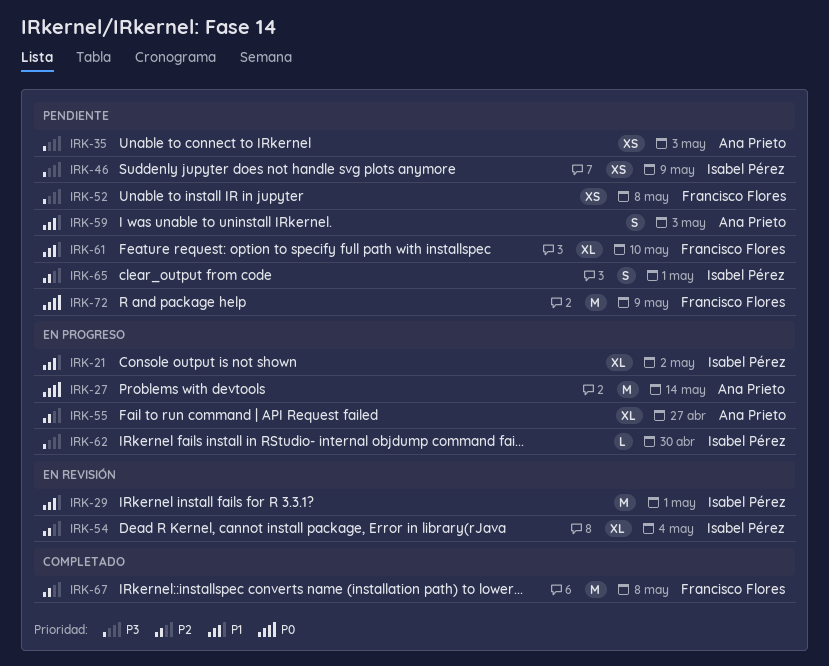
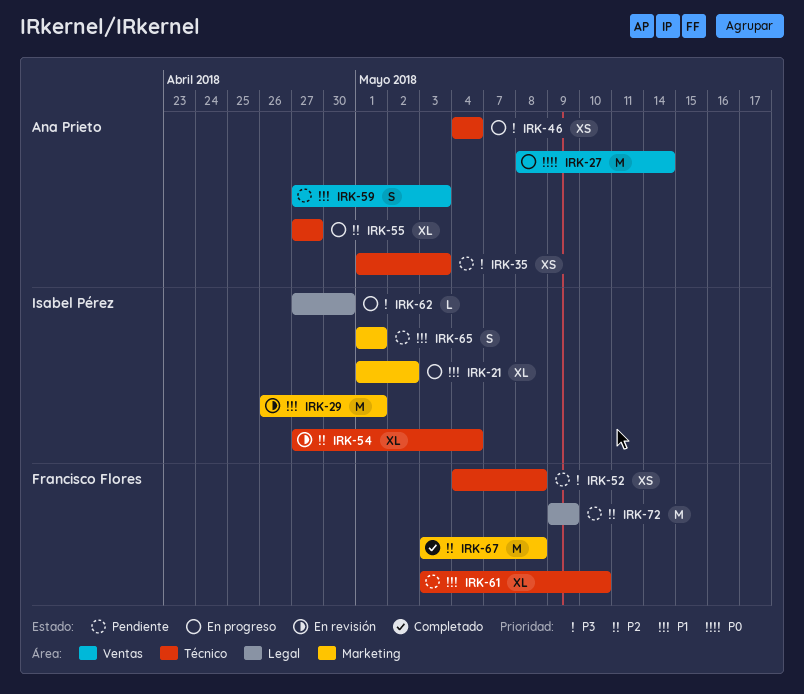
IRK-46, status: Pendiente -> En progreso
IRK-46, owner: Isabel Pérez -> Ana Prieto
IRK-46, due: May 9 -> May 4
IRK-65, priority: P2 -> P1
IRK-72, priority: P0 -> P2

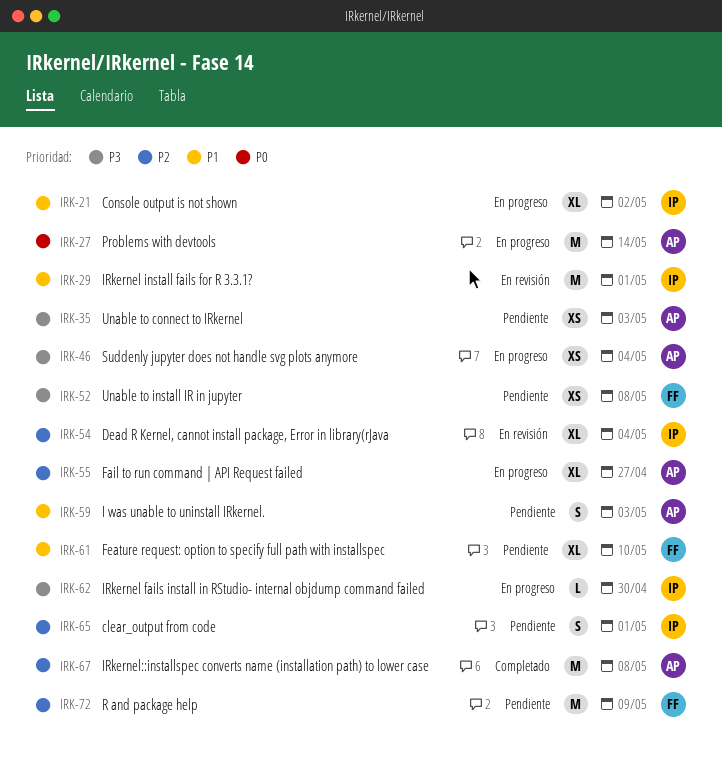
IRK-65, priority: P1 -> P2
IRK-67, owner: Francisco Flores -> Ana Prieto

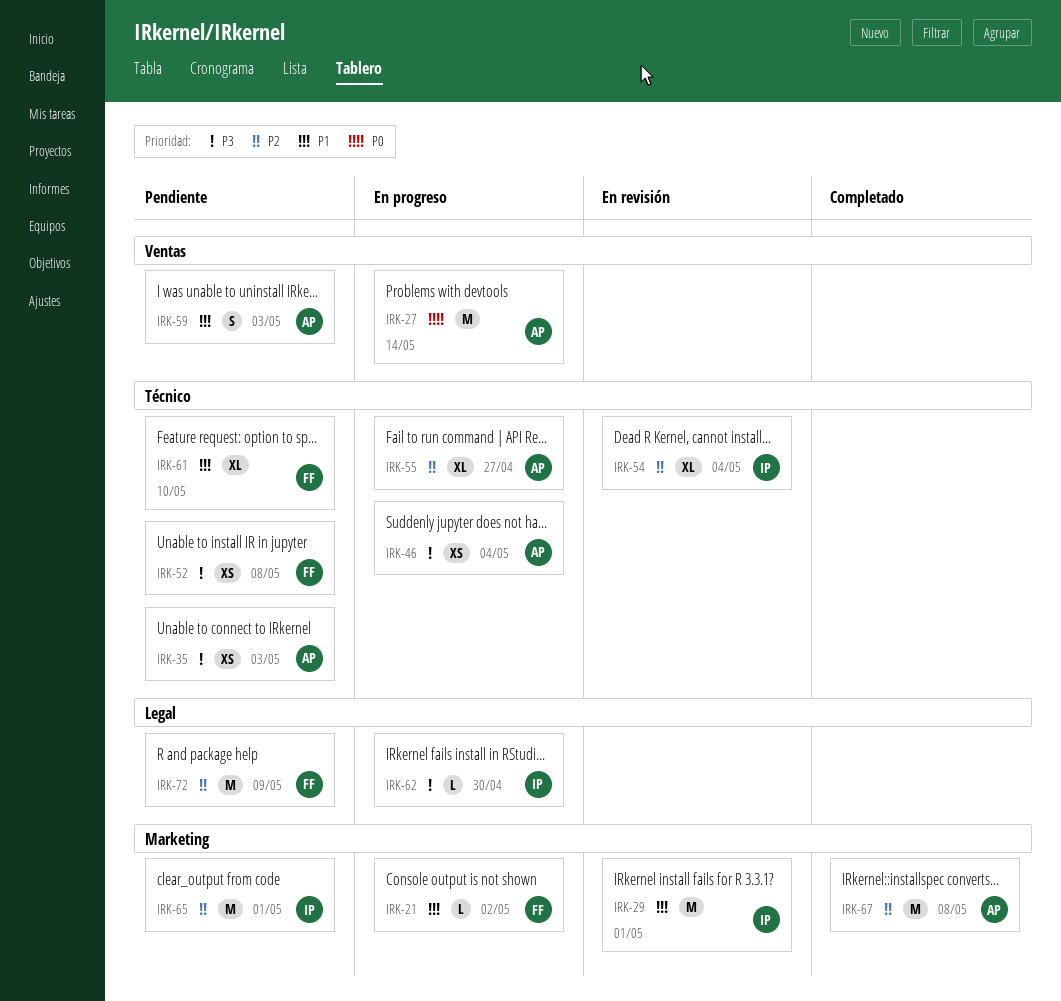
IRK-21, owner: IP -> FF
IRK-21, estimate: XL -> L
IRK-65, estimate: S -> M

